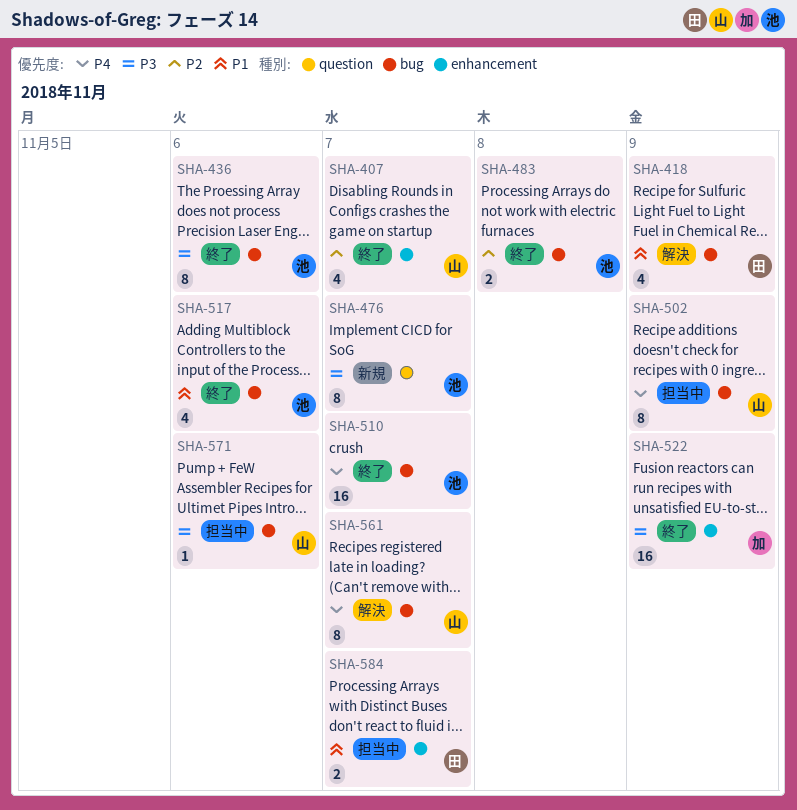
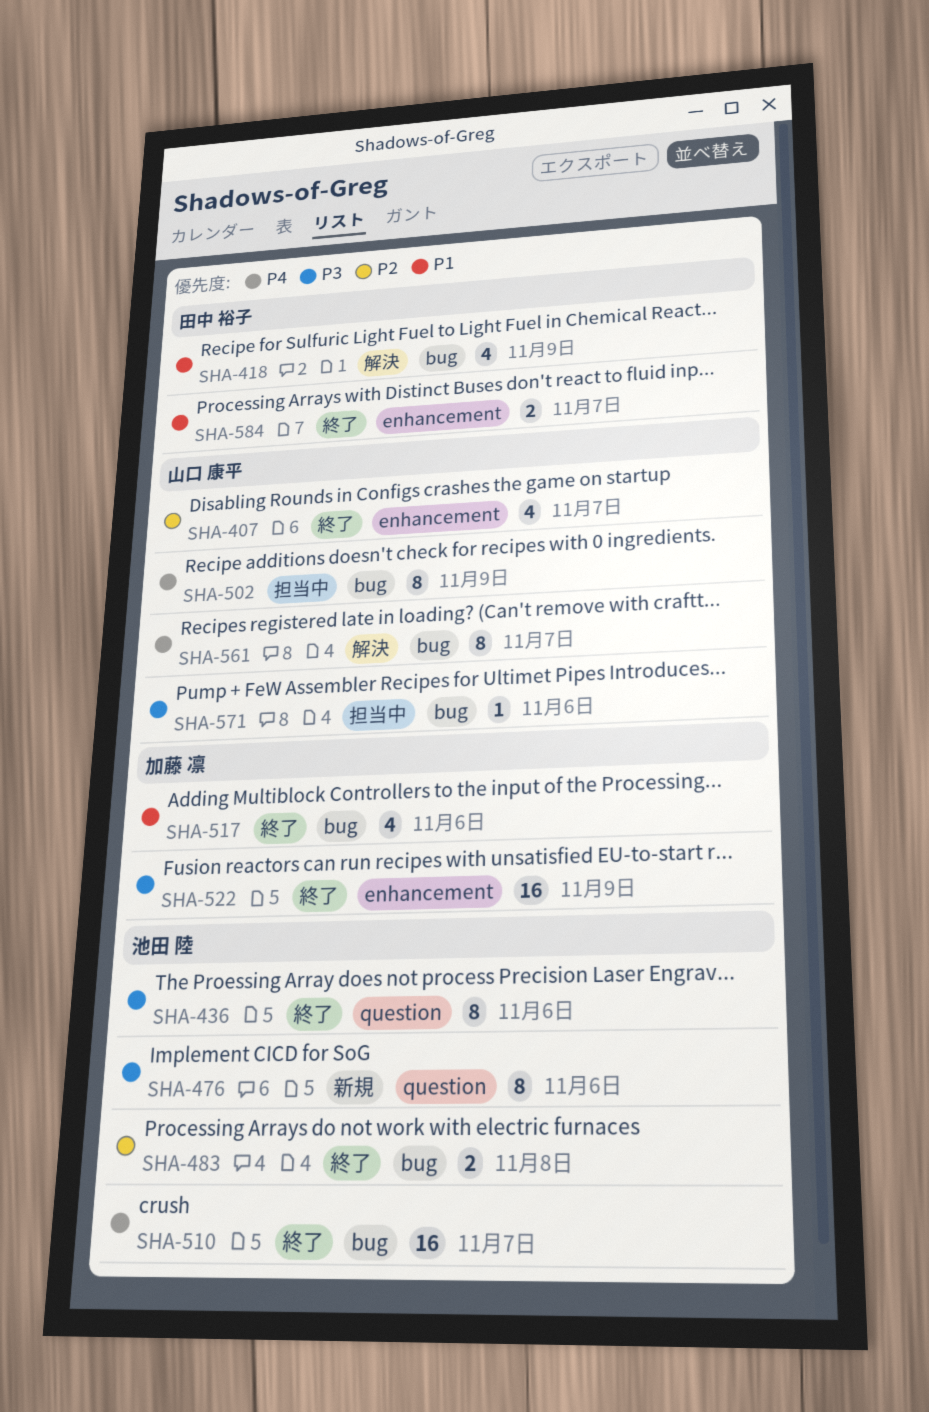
SHA-436, label: bug -> question
SHA-476, due: Nov 7 -> Nov 6
SHA-517, owner: 池田 陸 -> 加藤 凛
SHA-584, status: 担当中 -> 終了

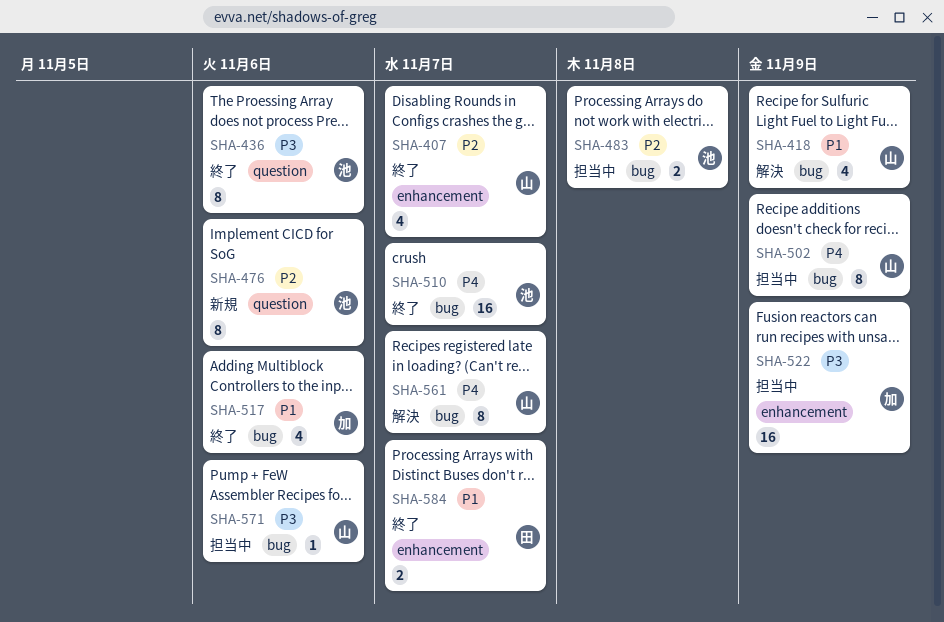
SHA-418, owner: 田中 裕子 -> 山口 康平
SHA-476, priority: P3 -> P2
SHA-483, status: 終了 -> 担当中
SHA-522, status: 終了 -> 担当中

